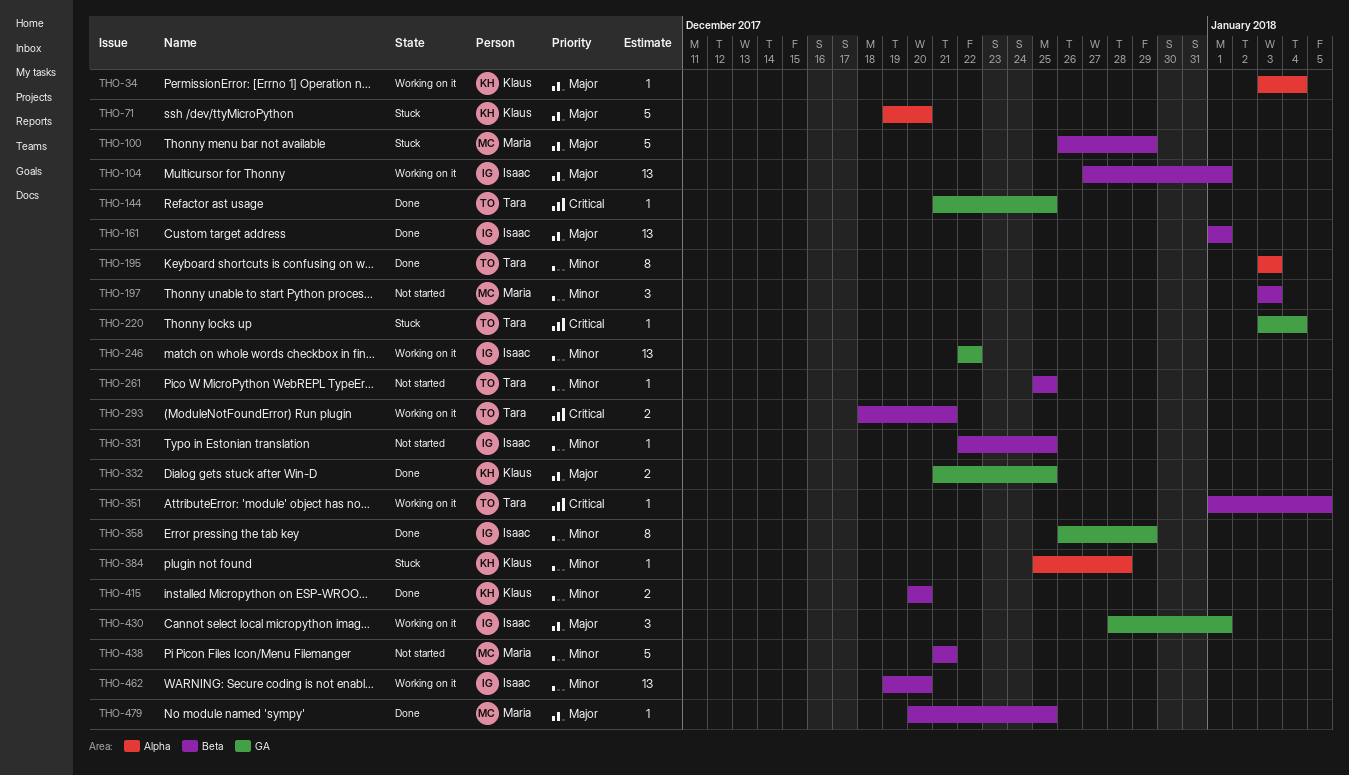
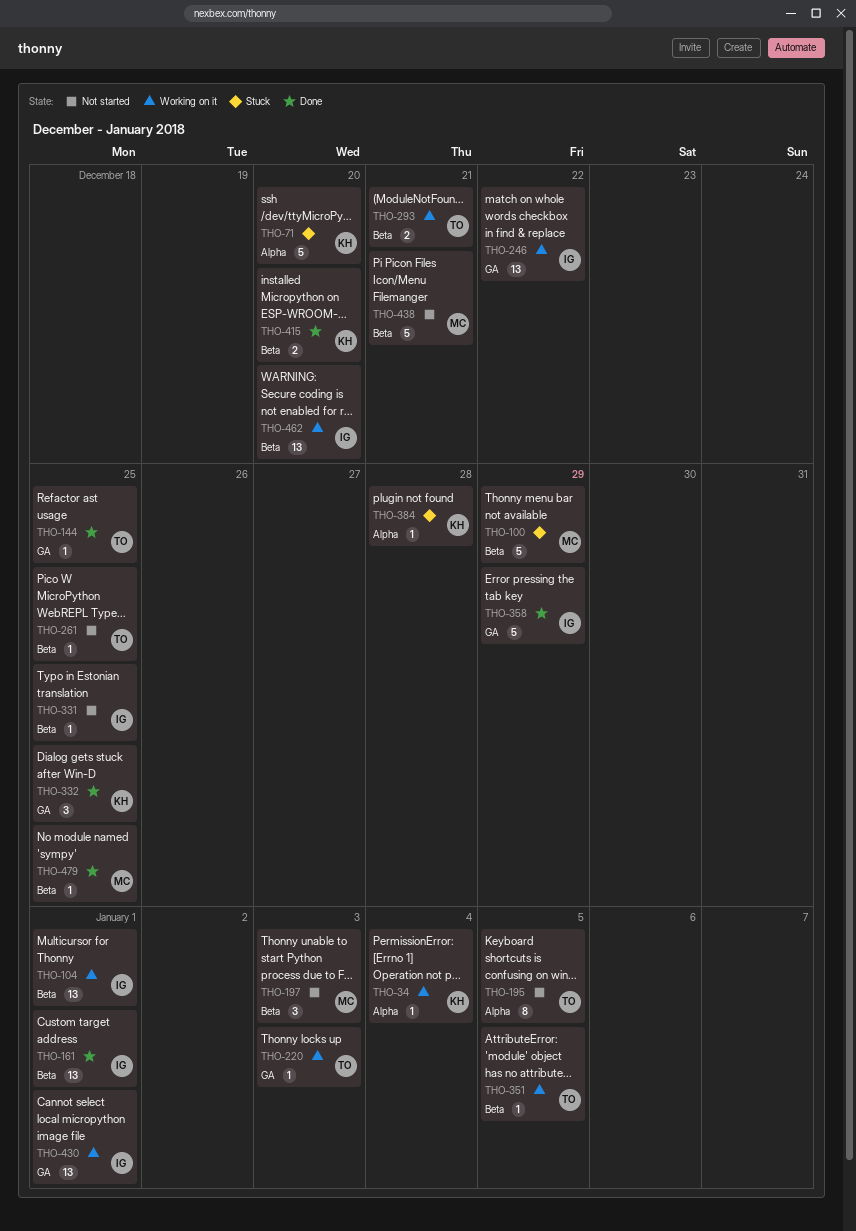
THO-195, status: Done -> Not started
THO-195, due: Jan 3 -> Jan 5
THO-220, status: Stuck -> Working on it
THO-220, due: Jan 4 -> Jan 3
THO-332, estimate: 2 -> 3
THO-358, estimate: 8 -> 5
THO-430, estimate: 3 -> 13

